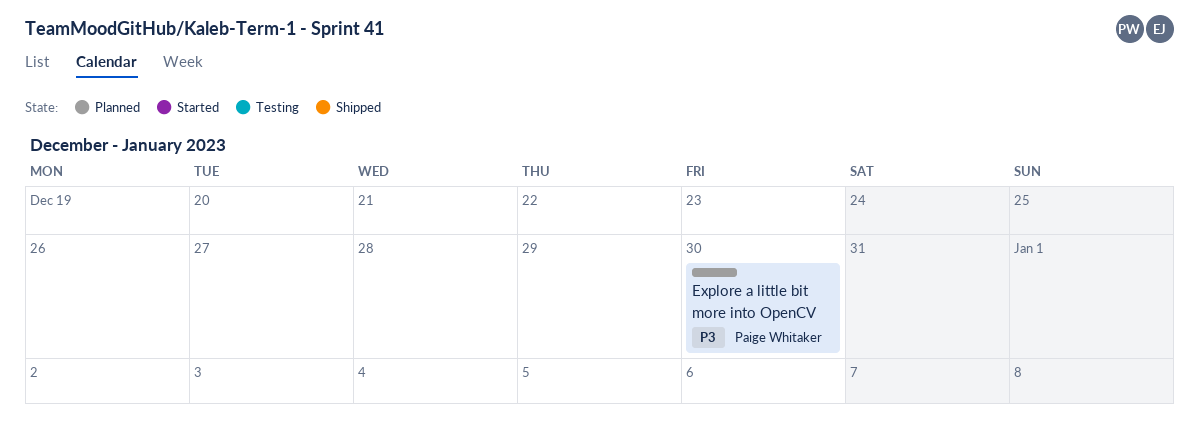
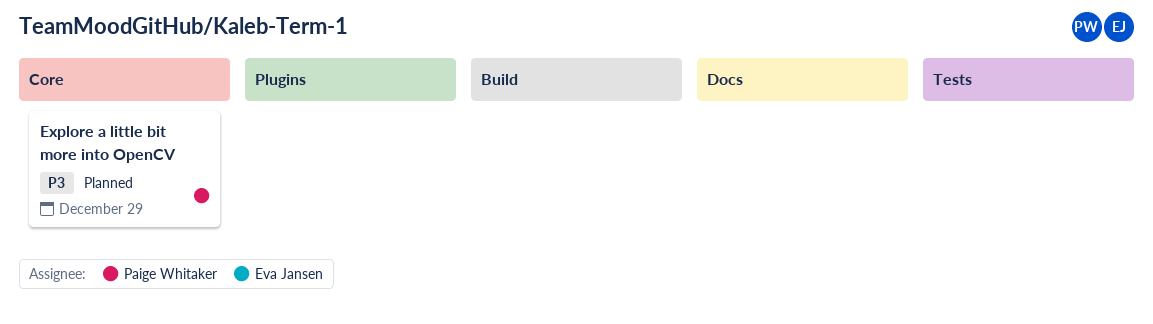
Explore a little bit more into OpenCV, due: Dec 30 -> Dec 29

